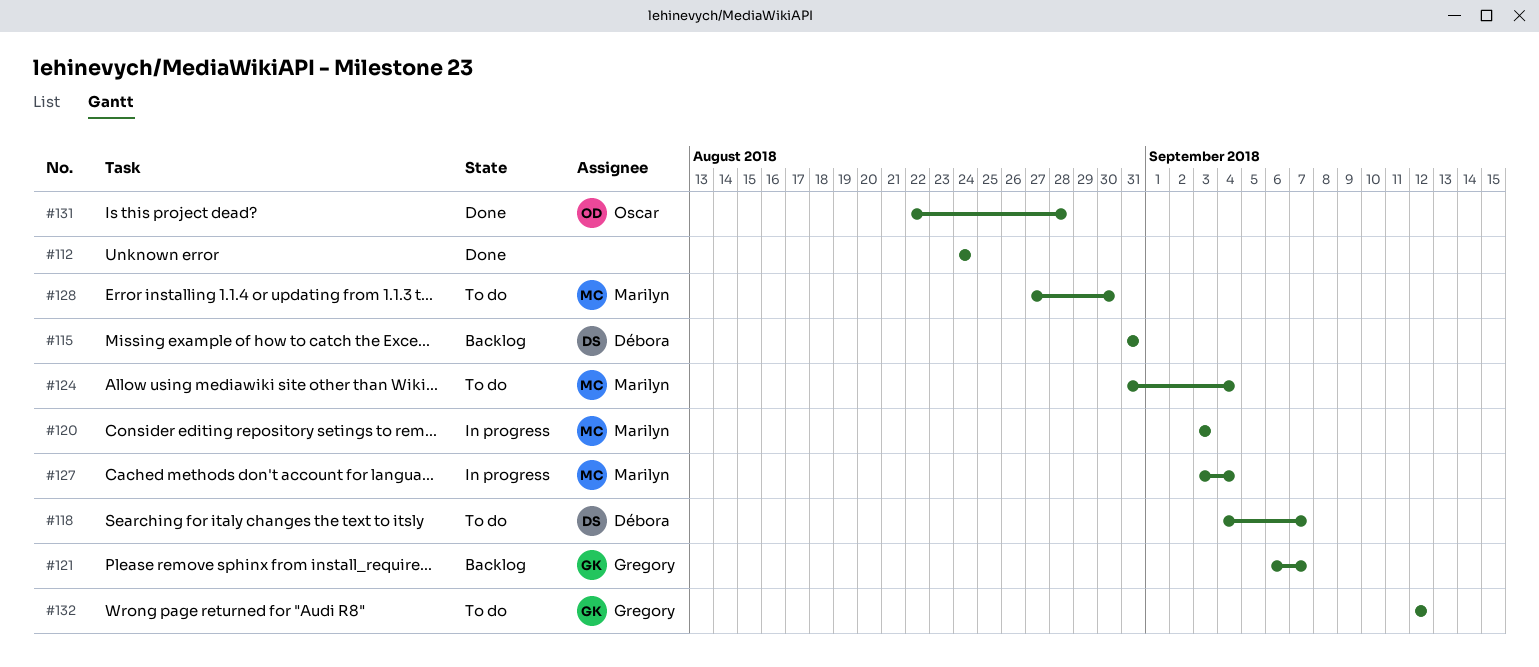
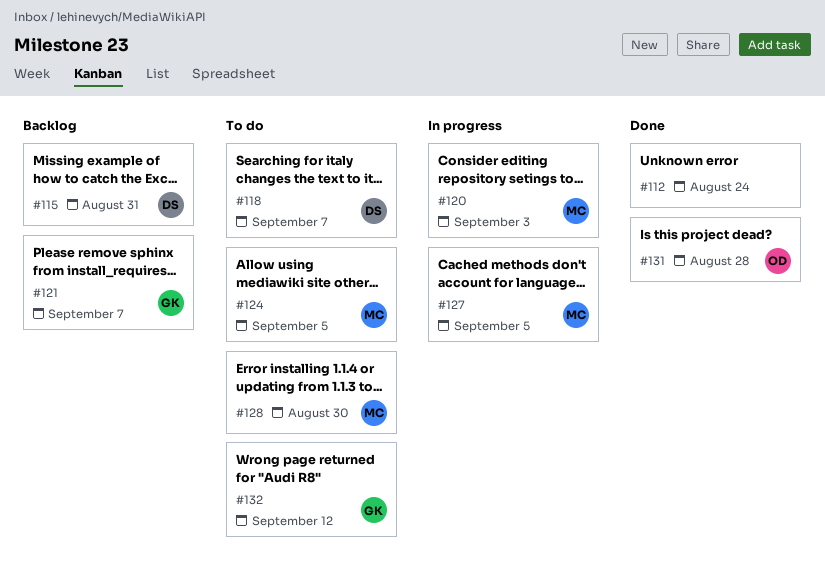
#124, due: Sep 4 -> Sep 5
#127, due: Sep 4 -> Sep 5

